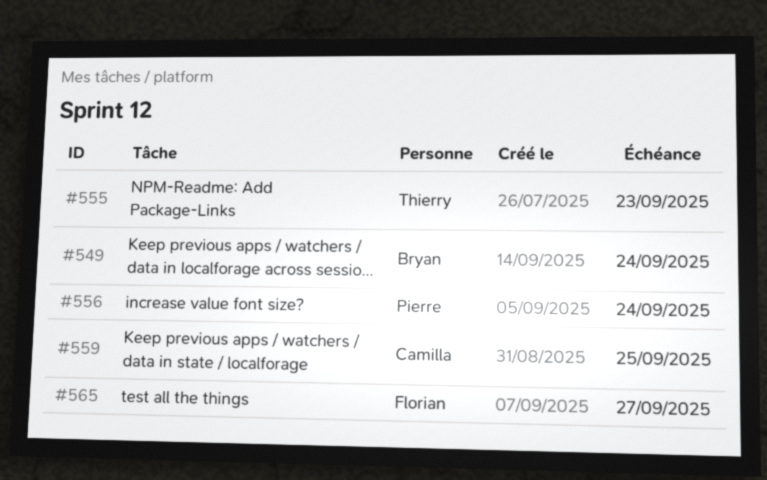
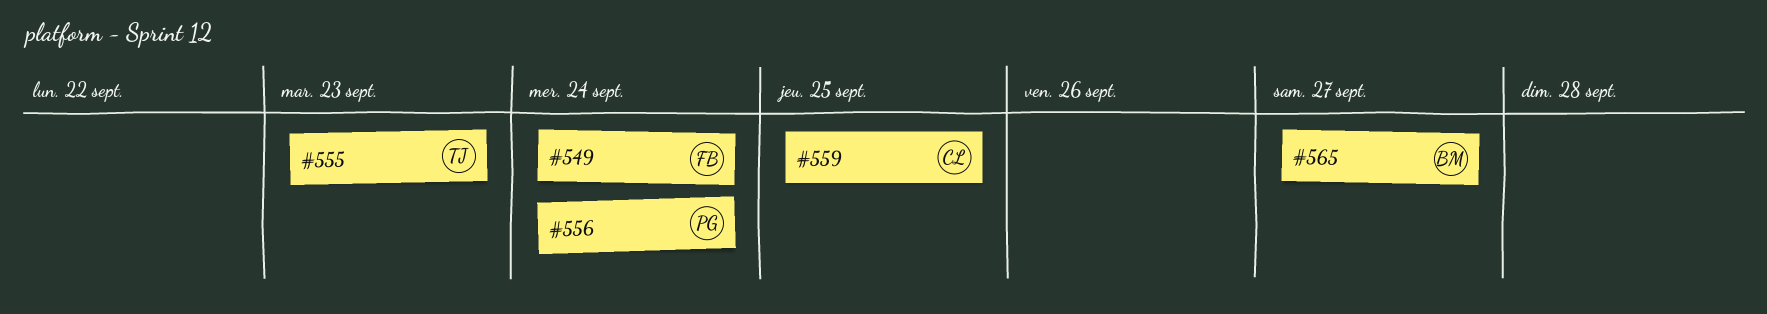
#549, owner: Bryan -> Florian
#565, owner: Florian -> Bryan

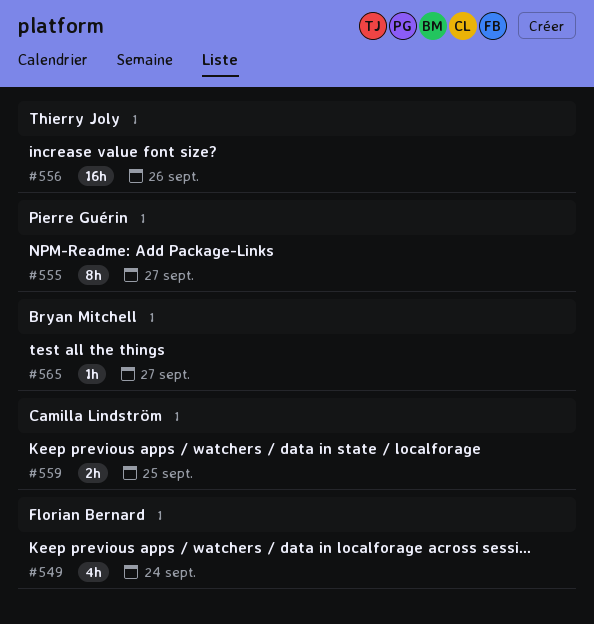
#555, owner: Thierry Joly -> Pierre Guérin
#555, due: Sep 23 -> Sep 27
#556, owner: Pierre Guérin -> Thierry Joly
#556, due: Sep 24 -> Sep 26

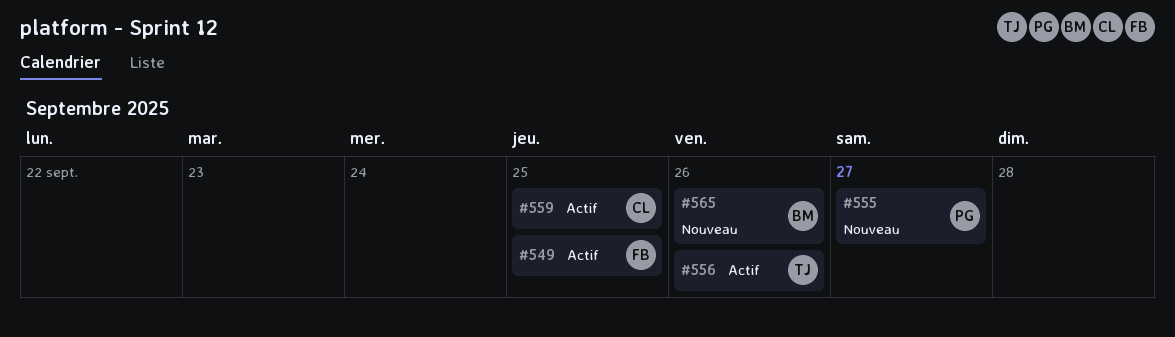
#549, due: Sep 24 -> Sep 25
#565, due: Sep 27 -> Sep 26

